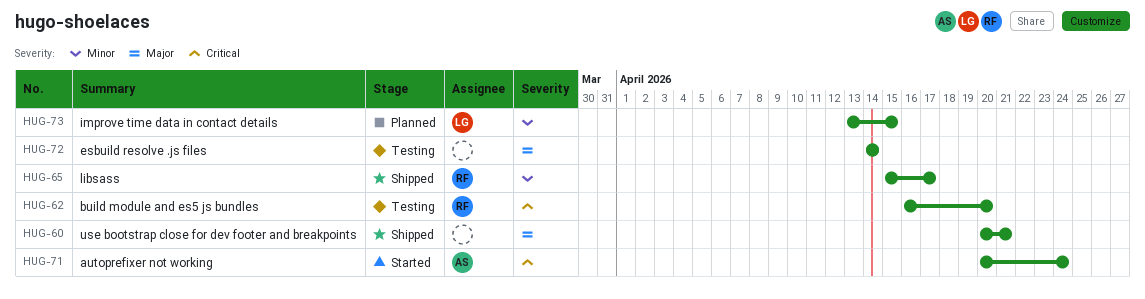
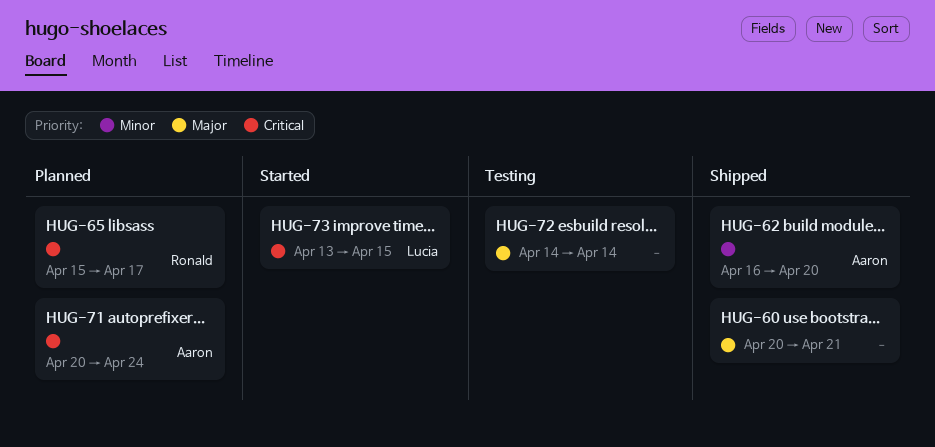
HUG-62, status: Testing -> Shipped
HUG-62, owner: Ronald -> Aaron
HUG-62, priority: Critical -> Minor
HUG-65, status: Shipped -> Planned
HUG-65, priority: Minor -> Critical
HUG-71, status: Started -> Planned
HUG-73, status: Planned -> Started
HUG-73, priority: Minor -> Critical

